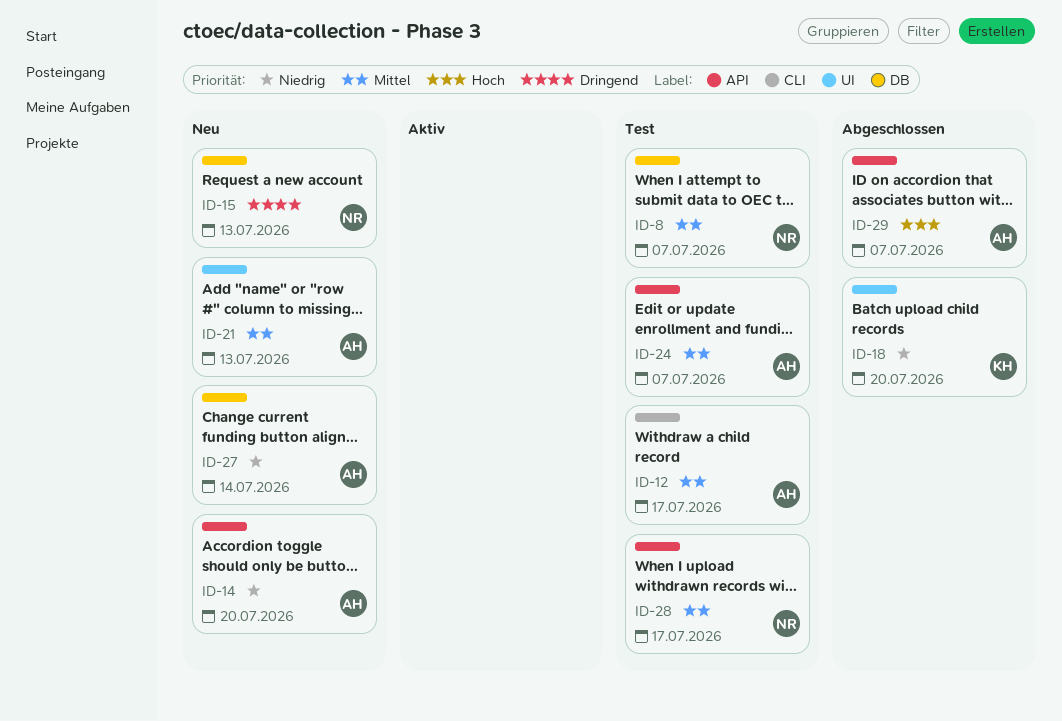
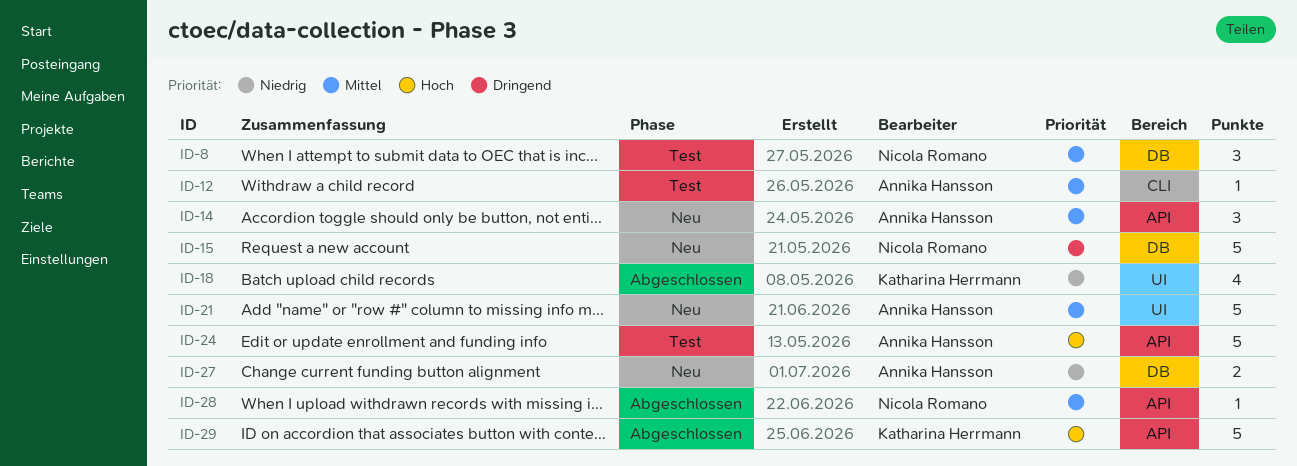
ID-14, priority: Niedrig -> Mittel
ID-24, priority: Mittel -> Hoch
ID-28, status: Test -> Abgeschlossen
ID-29, owner: Annika Hansson -> Katharina Herrmann

